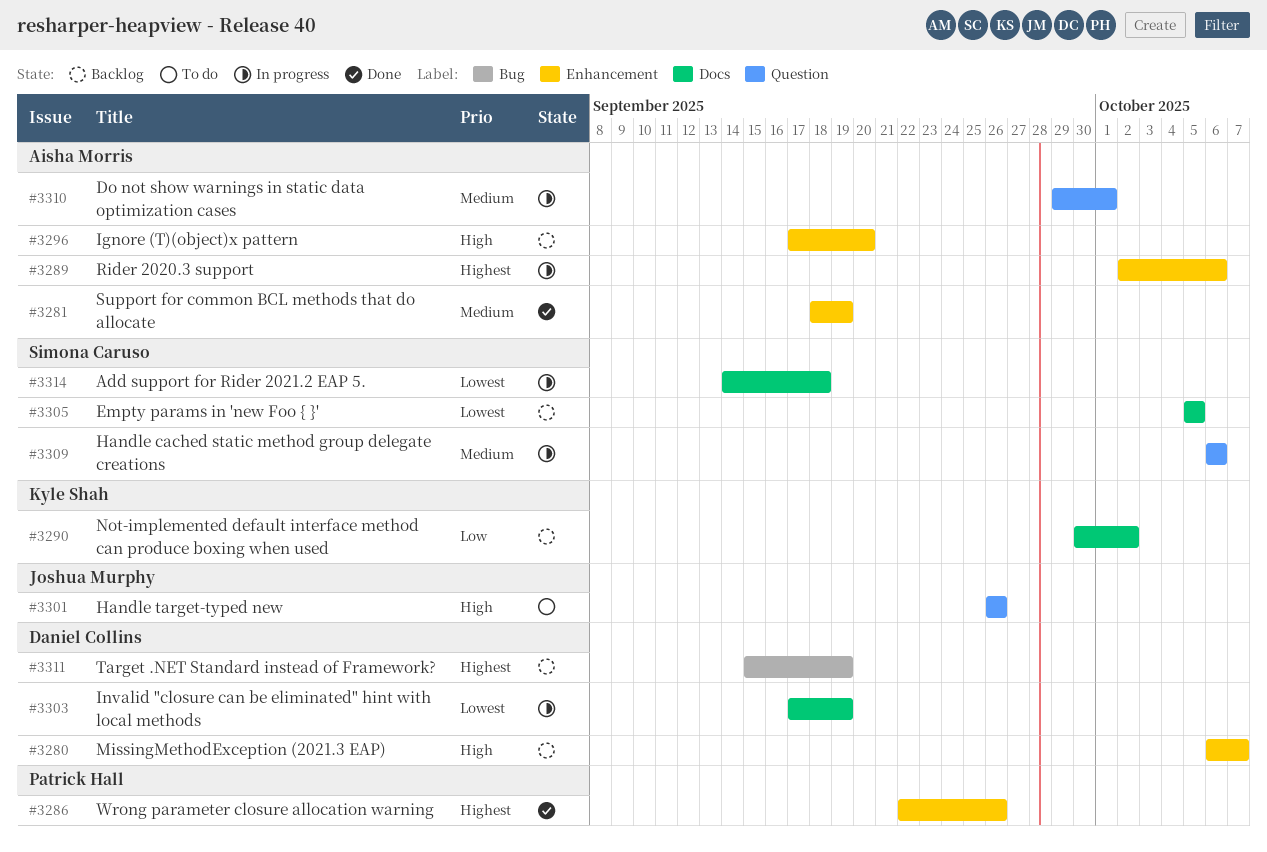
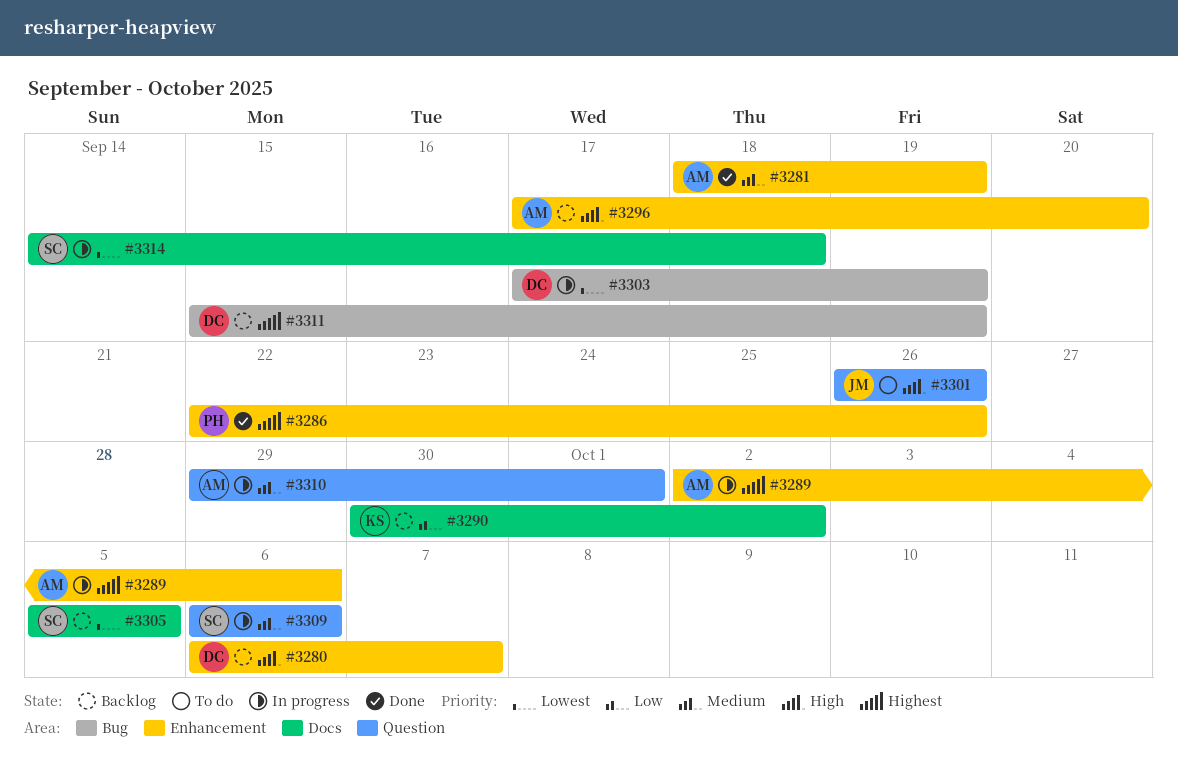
#3303, label: Docs -> Bug

